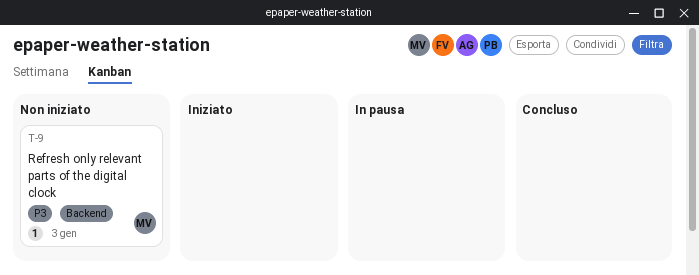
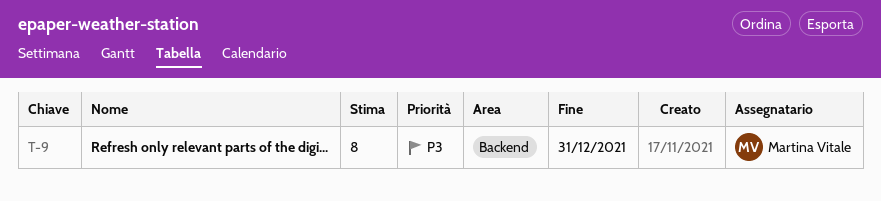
T-9, estimate: 1 -> 8
T-9, due: Jan 3 -> Dec 31

